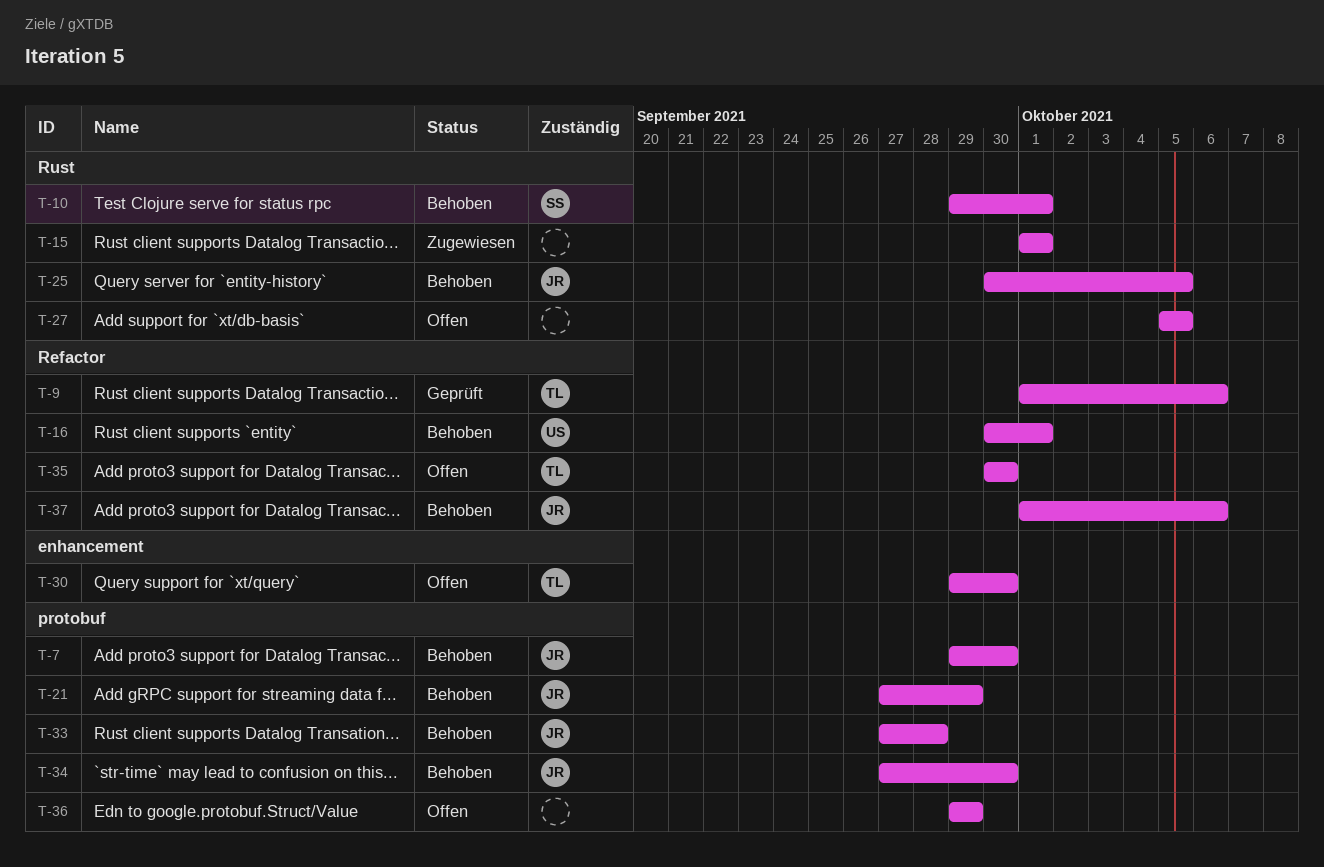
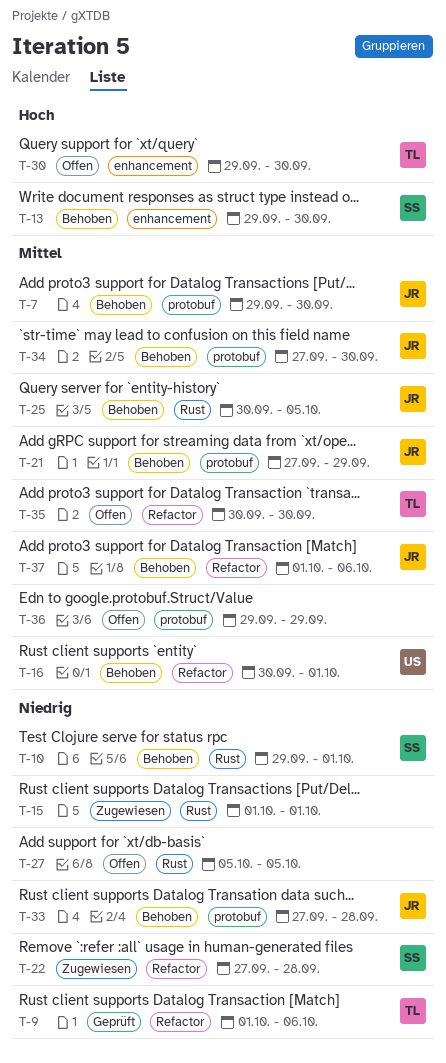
T-13: none -> present
T-22: none -> present

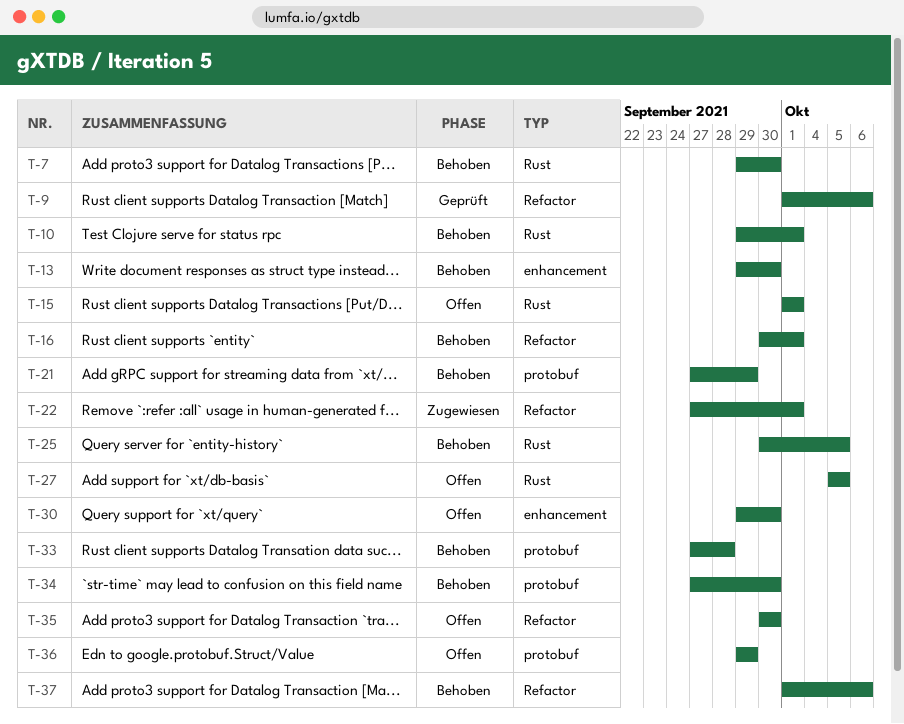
T-7, label: protobuf -> Rust
T-15, status: Zugewiesen -> Offen
T-22, due: Sep 28 -> Oct 1

